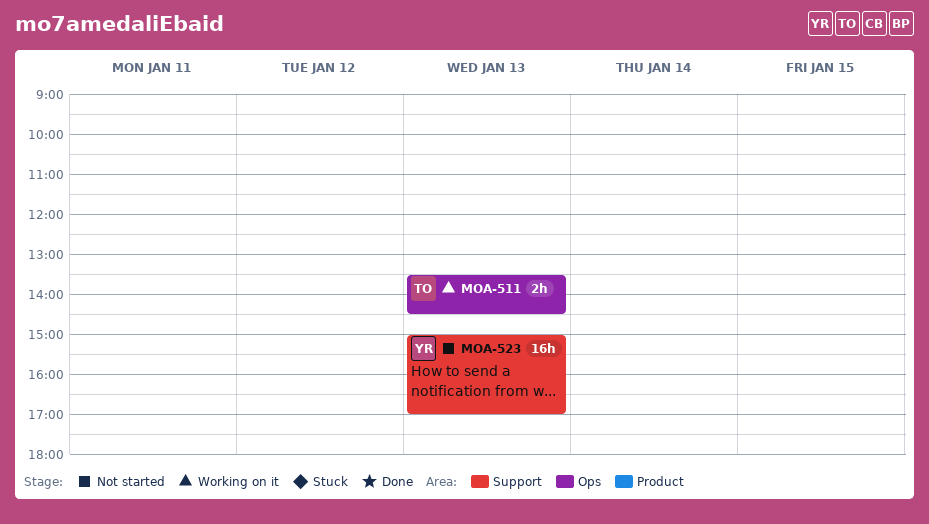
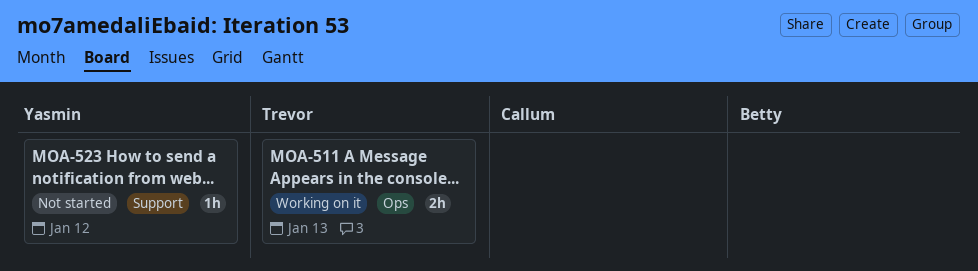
MOA-523, estimate: 16h -> 1h
MOA-523, day: Jan 13 -> Jan 12

